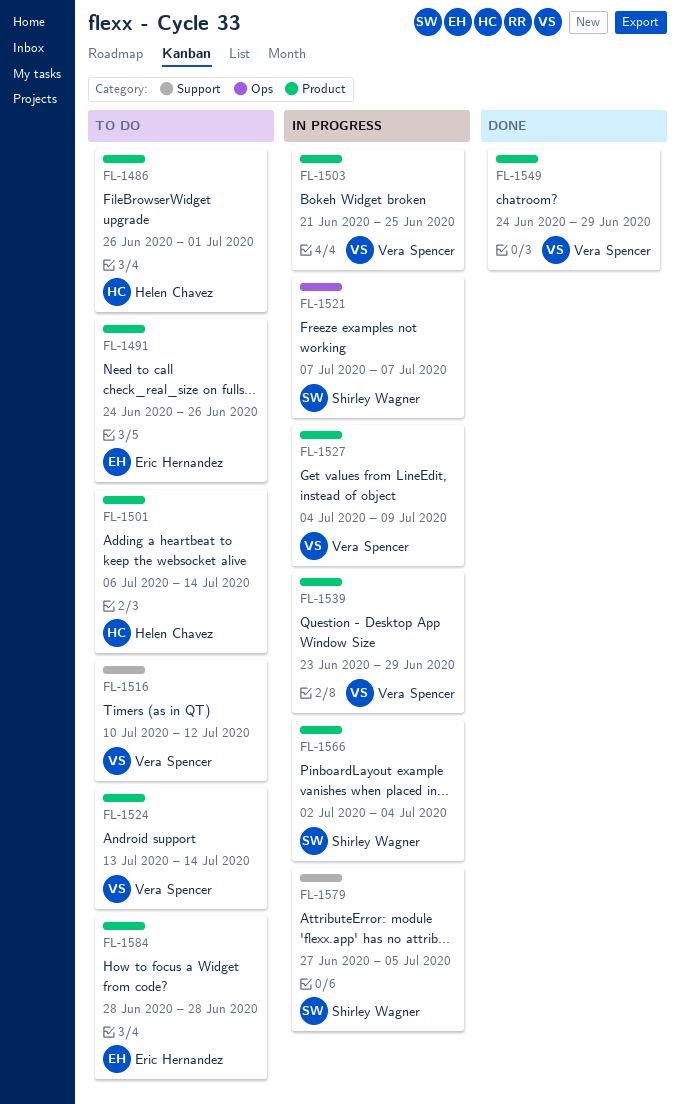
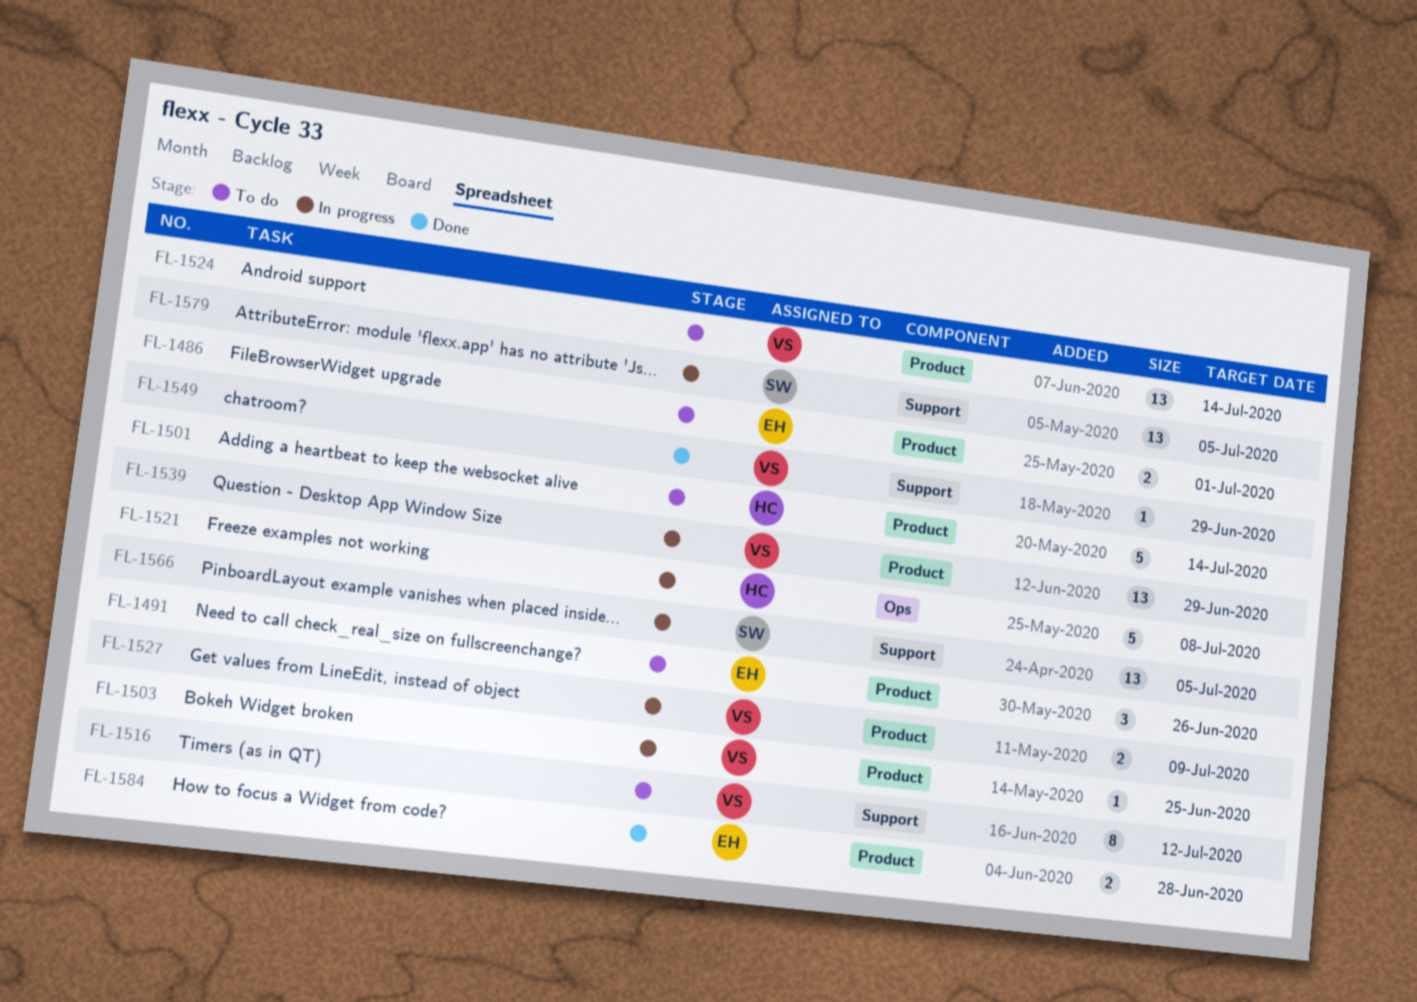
FL-1486, owner: Helen Chavez -> Eric Hernandez
FL-1521, owner: Shirley Wagner -> Helen Chavez
FL-1521, due: Jul 7 -> Jul 8
FL-1549, label: Product -> Support
FL-1566, label: Product -> Support
FL-1566, due: Jul 4 -> Jul 5
FL-1584, status: To do -> Done

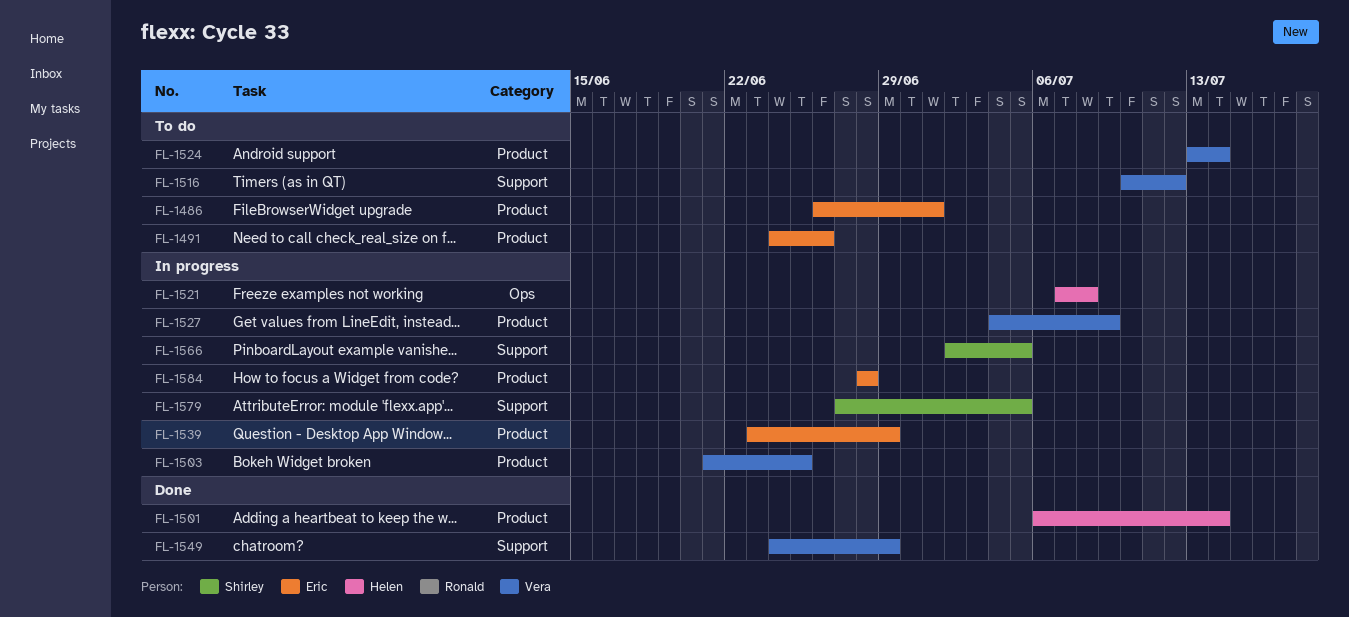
FL-1501, status: To do -> Done
FL-1539, owner: Vera -> Eric
FL-1584, status: Done -> In progress

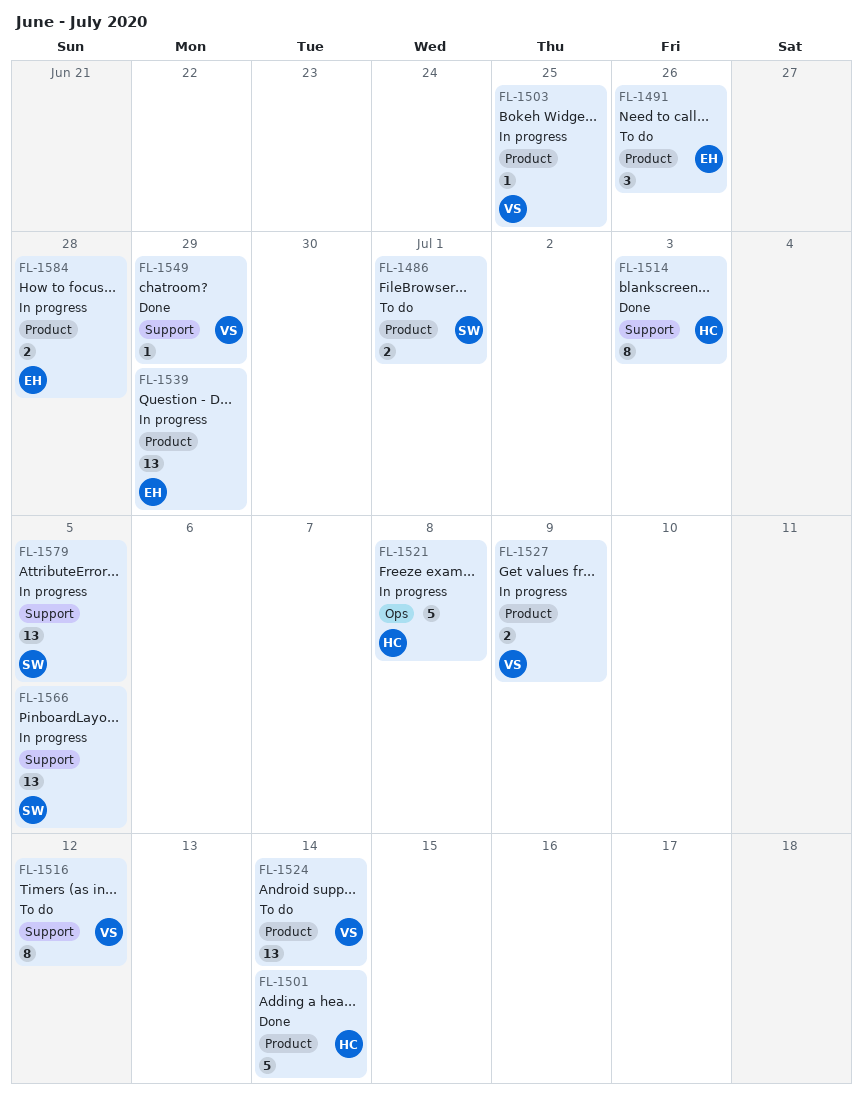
FL-1486, owner: Eric -> Shirley
FL-1514: none -> present

